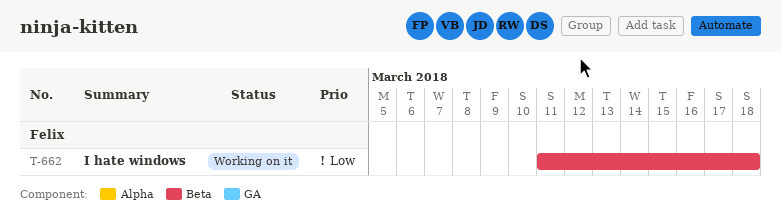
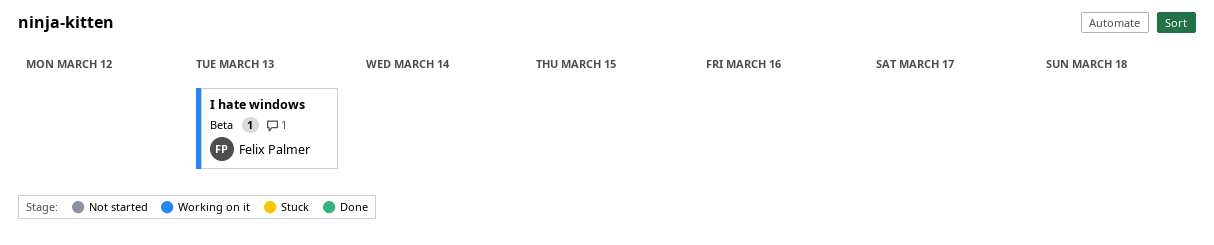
I hate windows, due: Mar 18 -> Mar 13

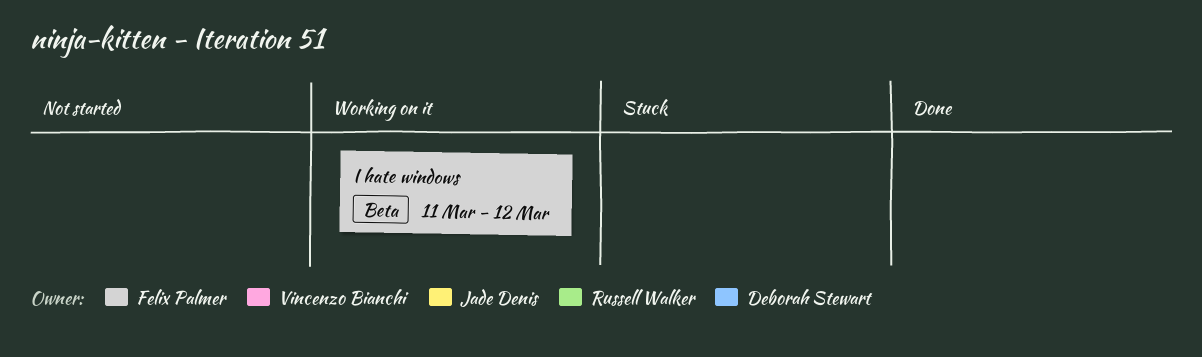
I hate windows, due: Mar 13 -> Mar 12

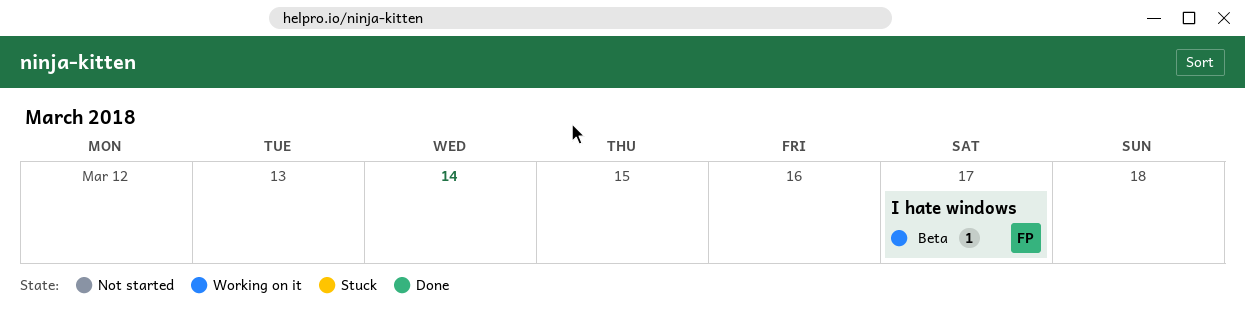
I hate windows, due: Mar 12 -> Mar 17

